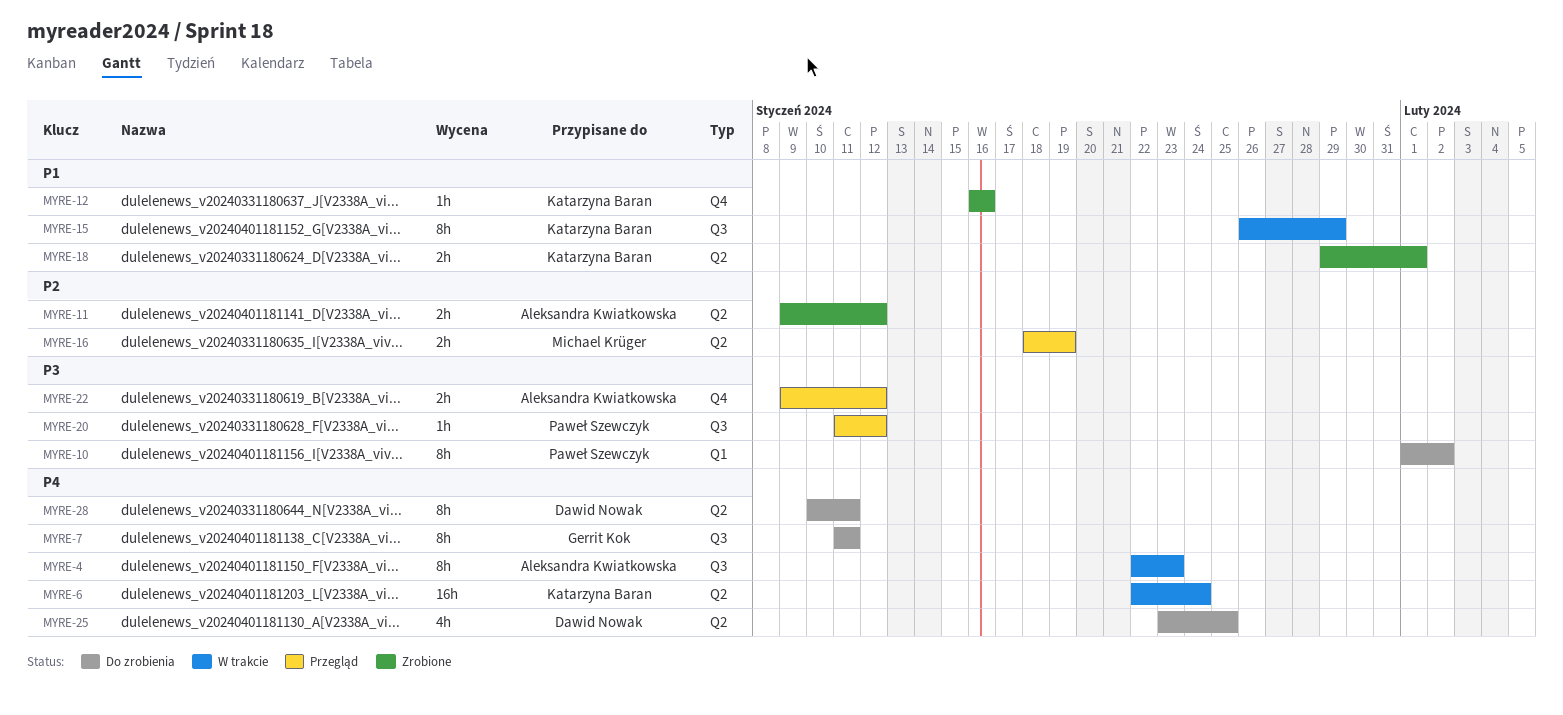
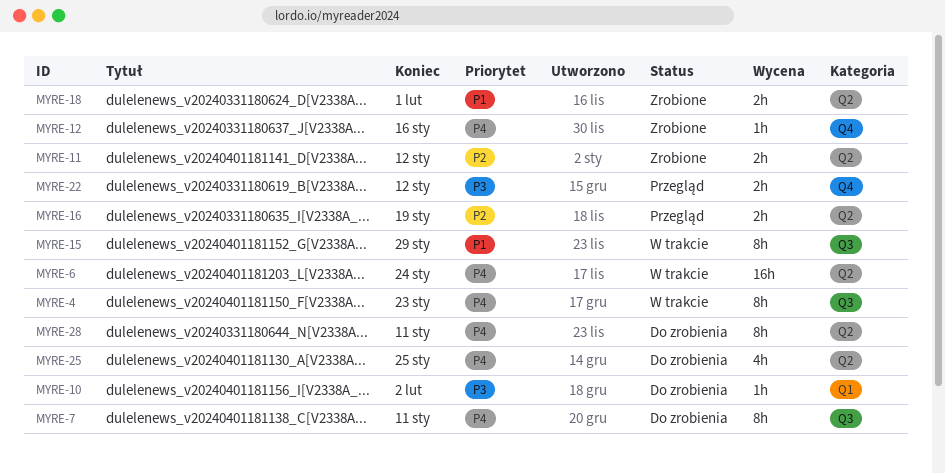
MYRE-10, estimate: 8h -> 1h
MYRE-12, priority: P1 -> P4
MYRE-20: present -> none

